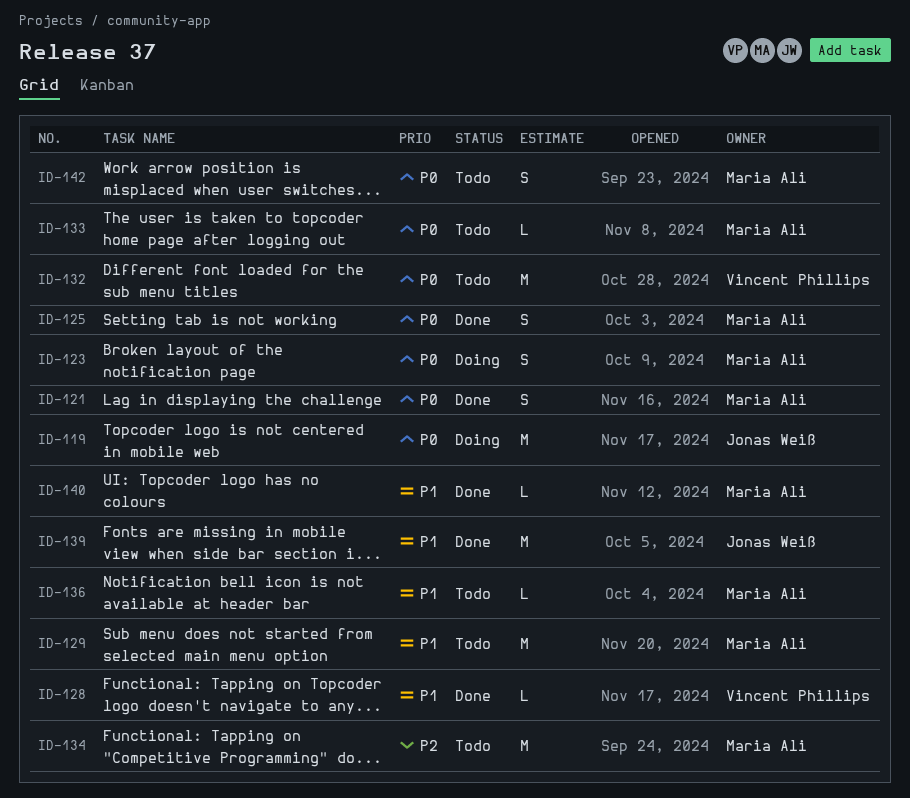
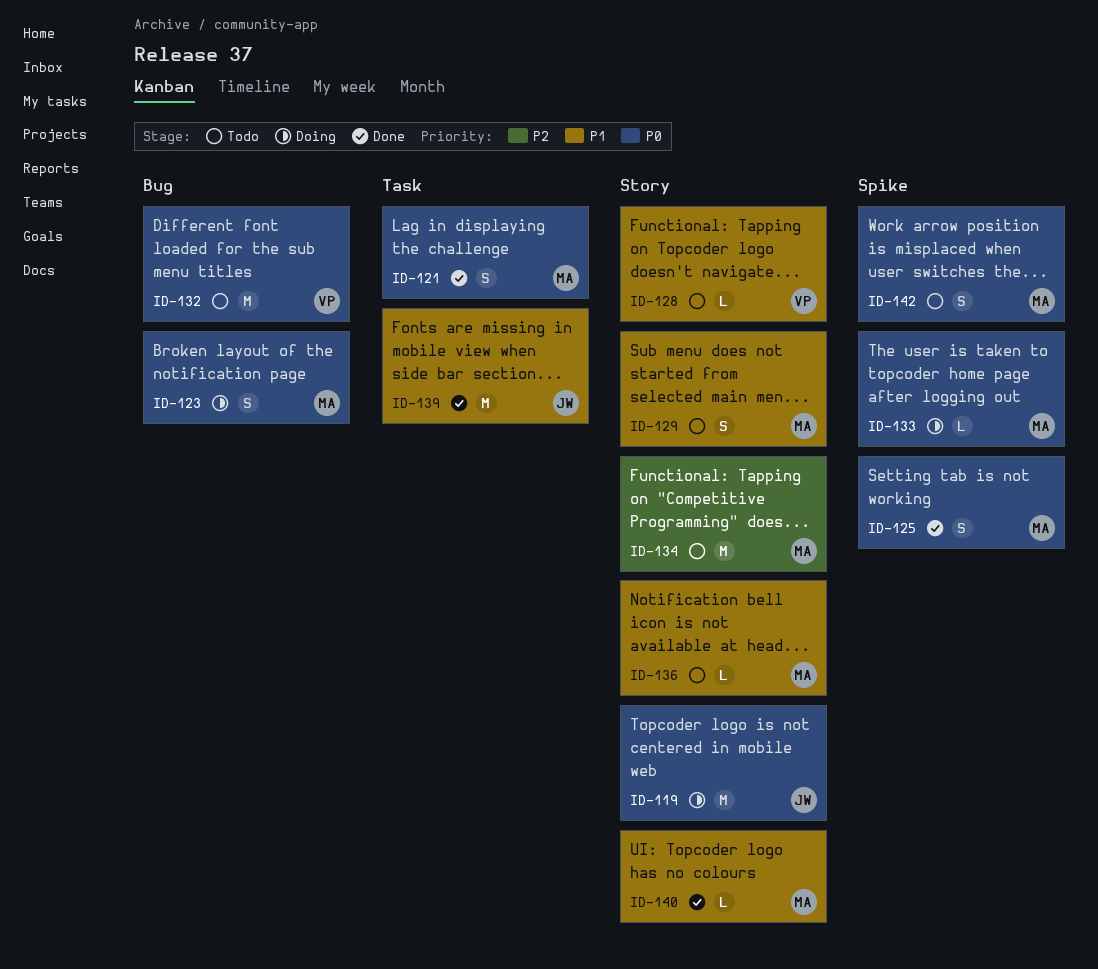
ID-128, status: Done -> Todo
ID-129, estimate: M -> S
ID-133, status: Todo -> Doing

